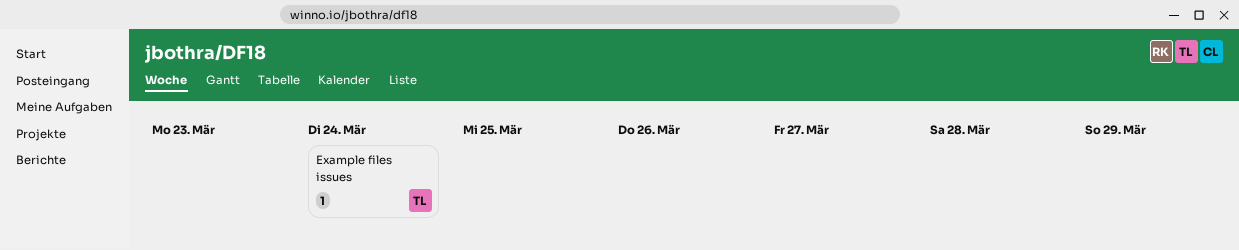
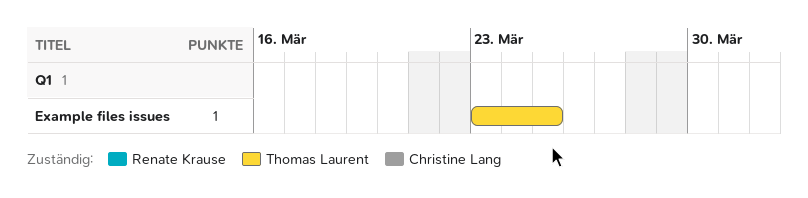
Example files issues, due: Mar 24 -> Mar 25

